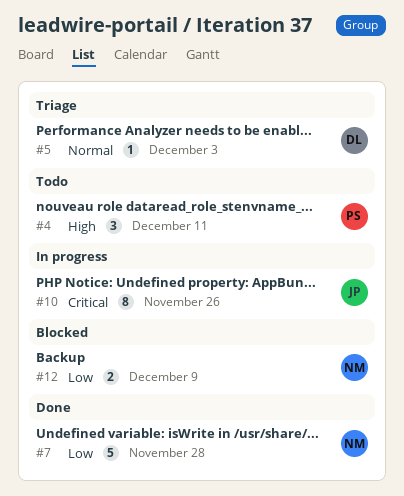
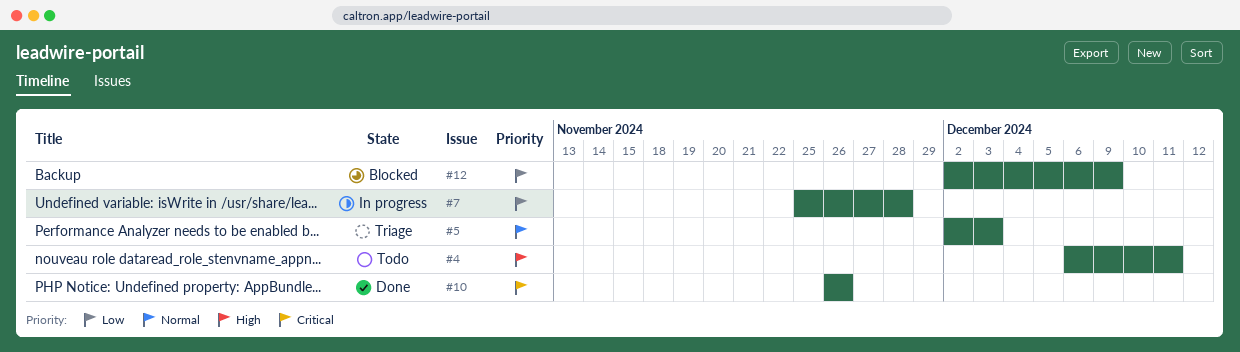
#7, status: Done -> In progress
#10, status: In progress -> Done

